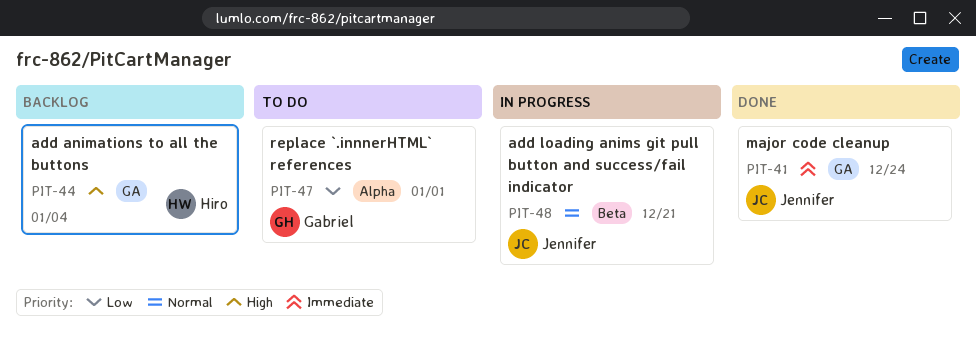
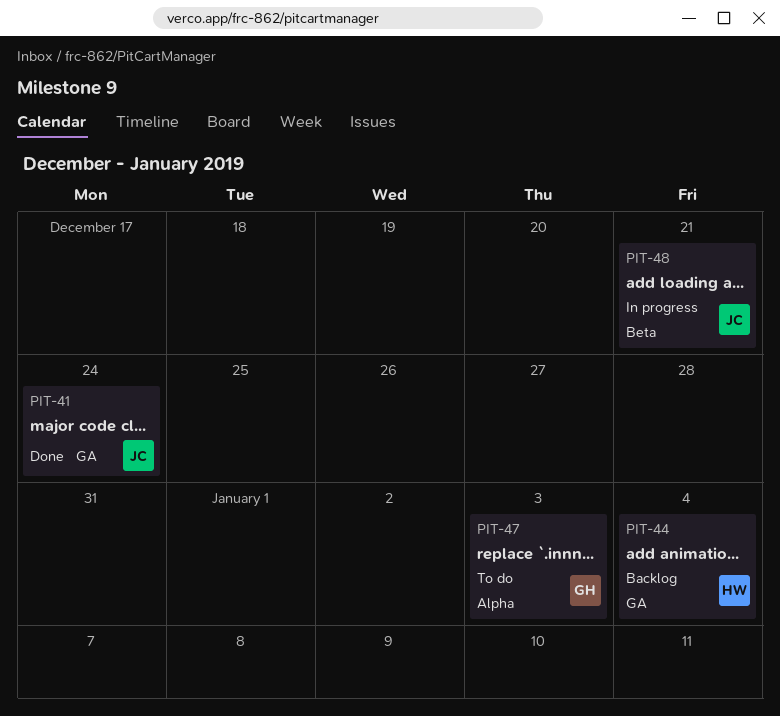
PIT-47, due: Jan 1 -> Jan 3

